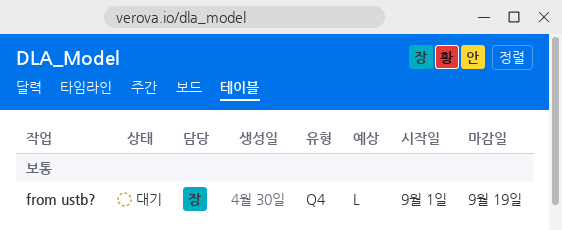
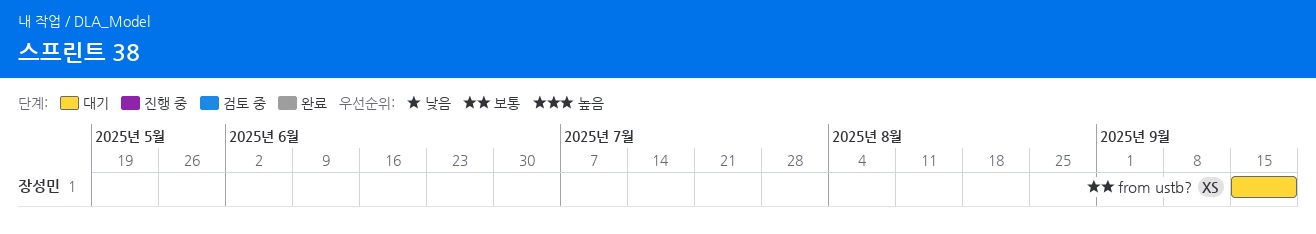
from ustb?, estimate: L -> XS
from ustb?, start: Sep 1 -> Sep 15

